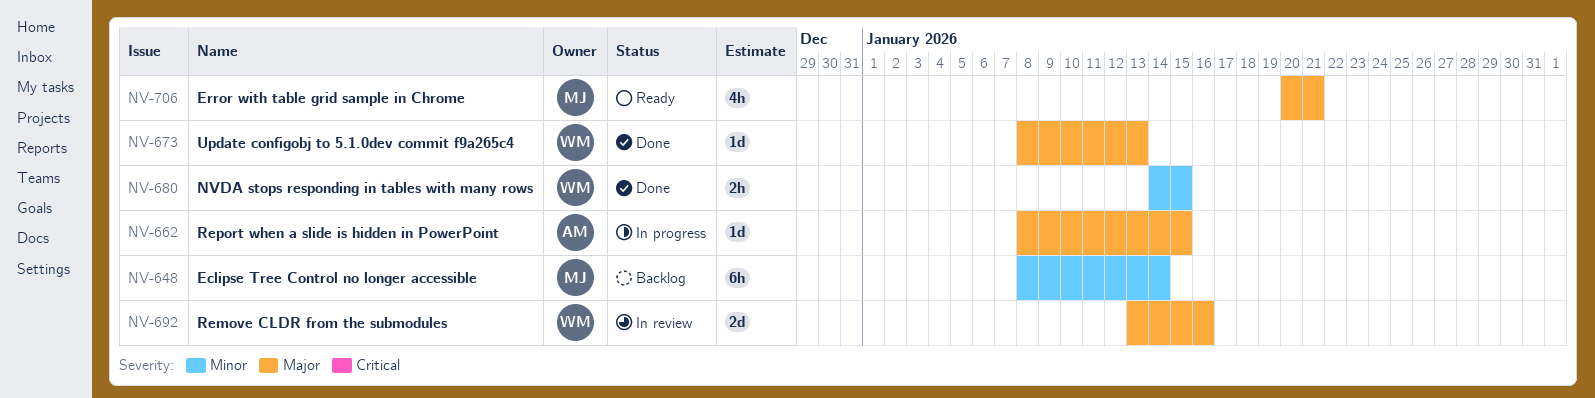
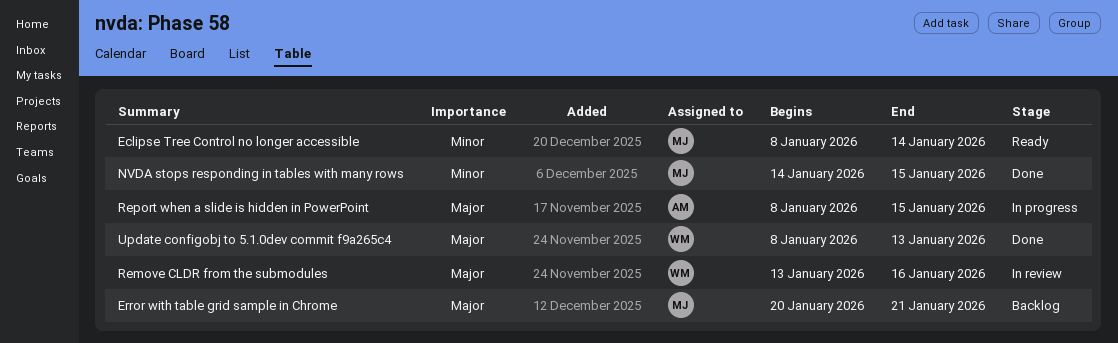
Eclipse Tree Control no longer accessible, status: Backlog -> Ready
Error with table grid sample in Chrome, status: Ready -> Backlog
NVDA stops responding in tables with many rows, owner: WM -> MJ

